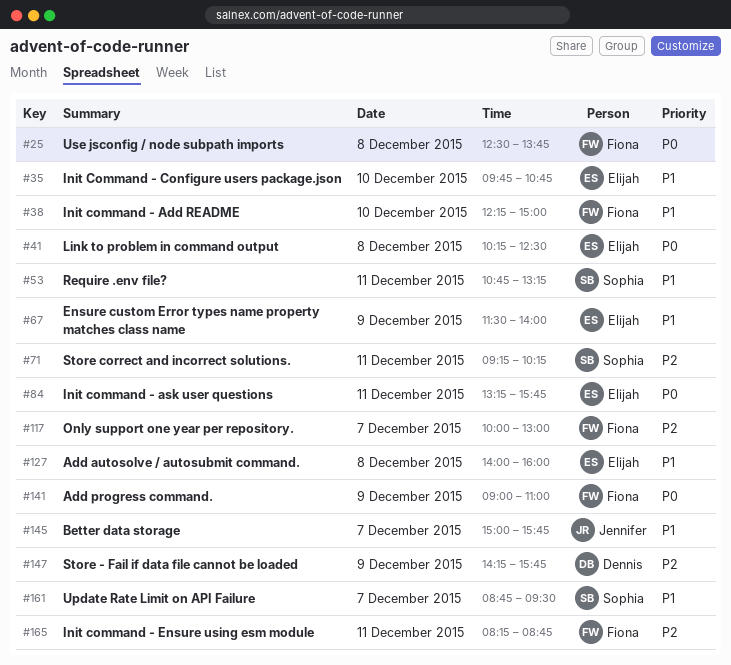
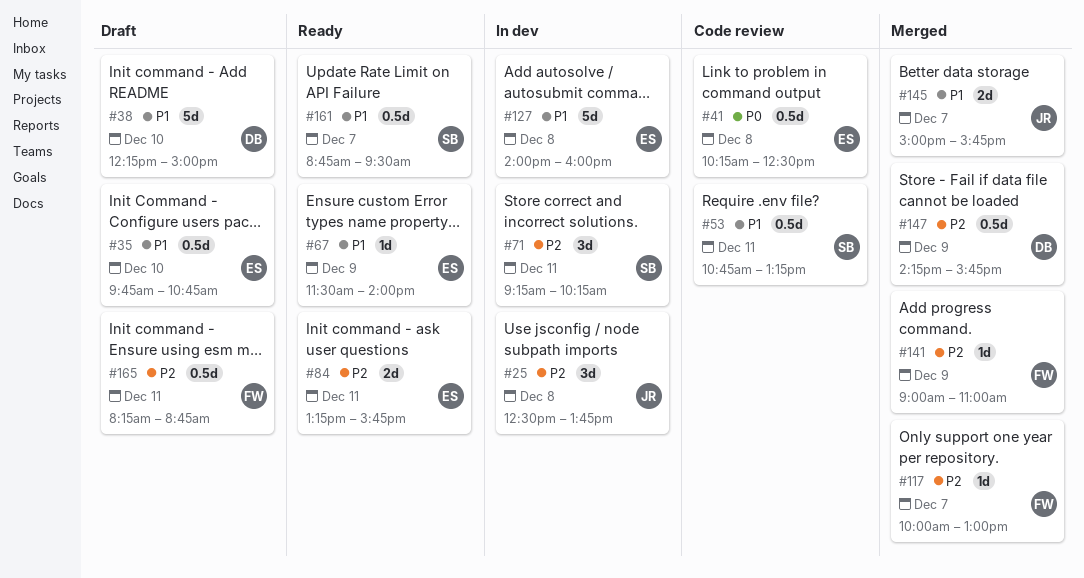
#25, owner: Fiona -> Jennifer
#25, priority: P0 -> P2
#38, owner: Fiona -> Dennis
#84, priority: P0 -> P2
#141, priority: P0 -> P2

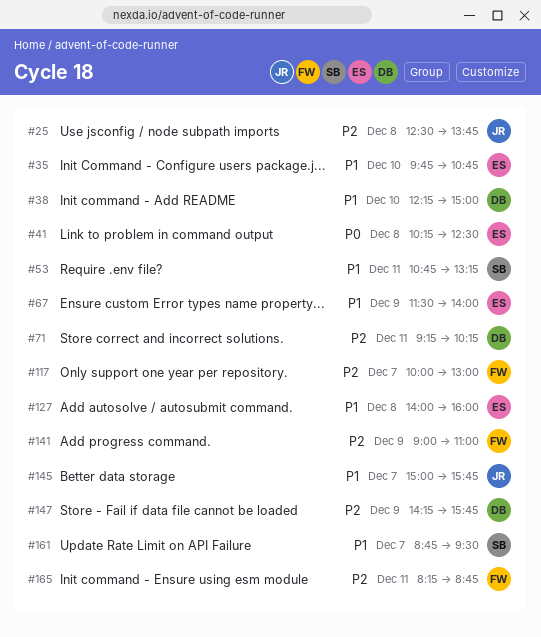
#71, owner: SB -> DB
#84: present -> none

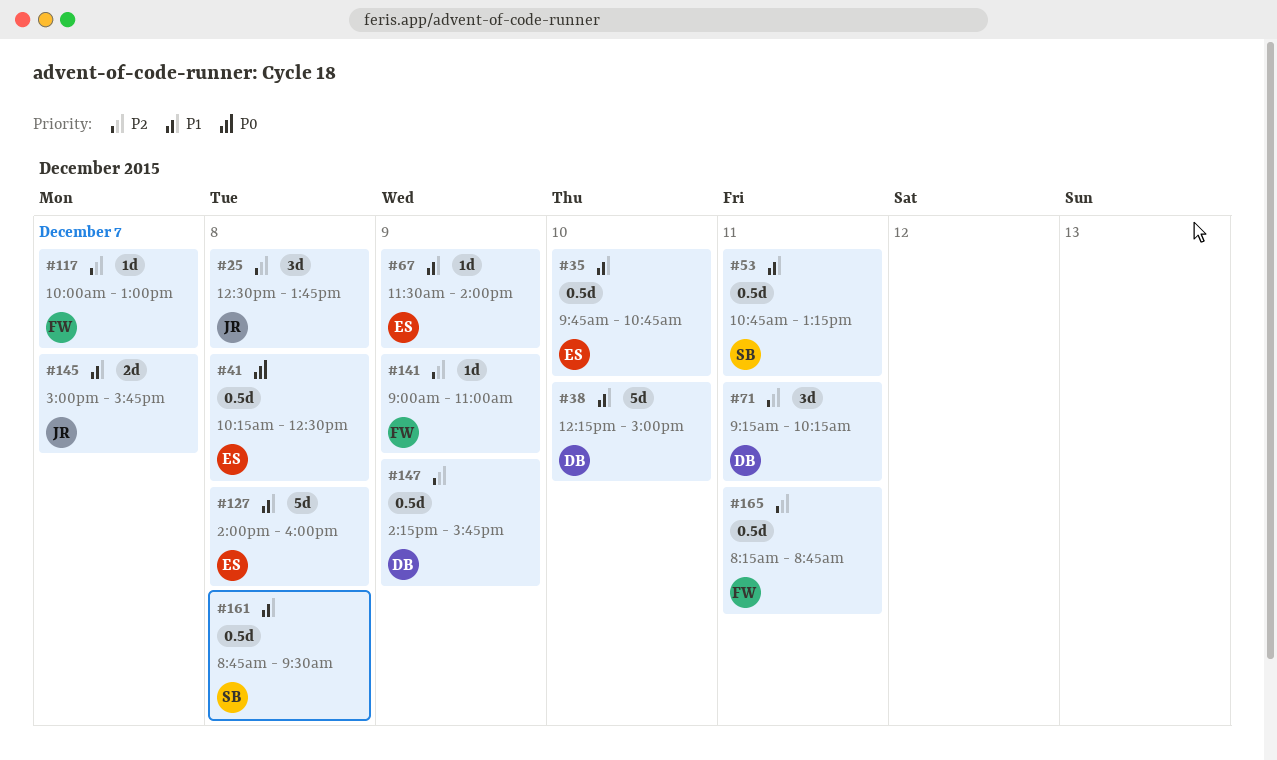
#161, day: Dec 7 -> Dec 8

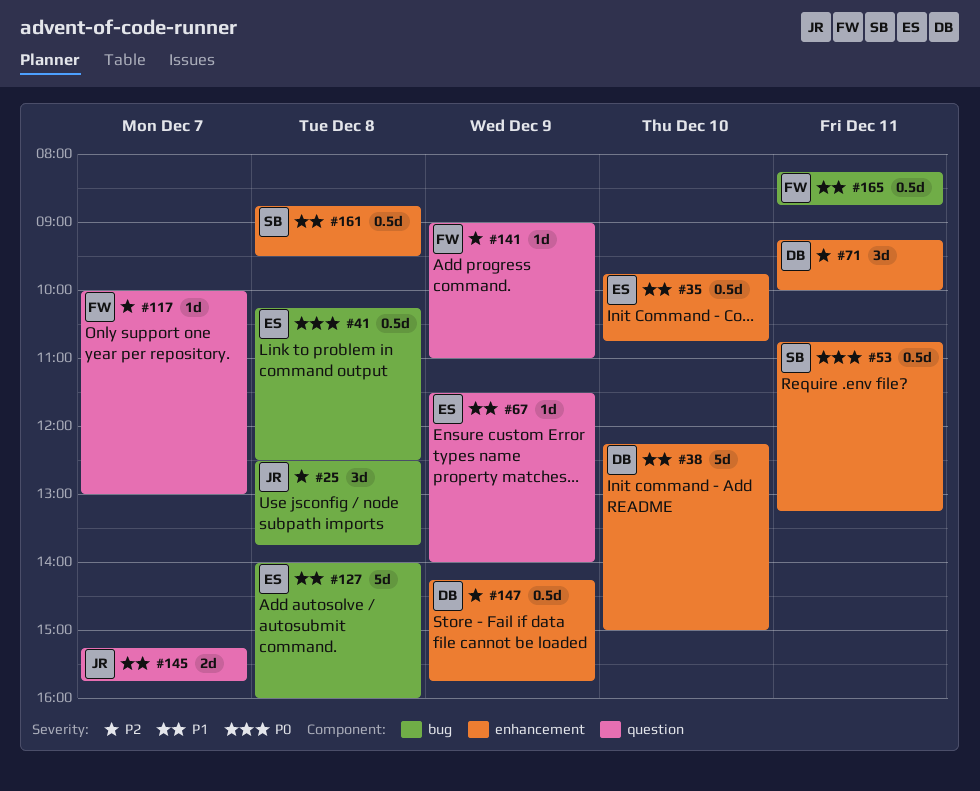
#53, priority: P1 -> P0
#71, ends: 10:15 -> 10:00
#145, begins: 15:00 -> 15:15
#165, priority: P2 -> P1

